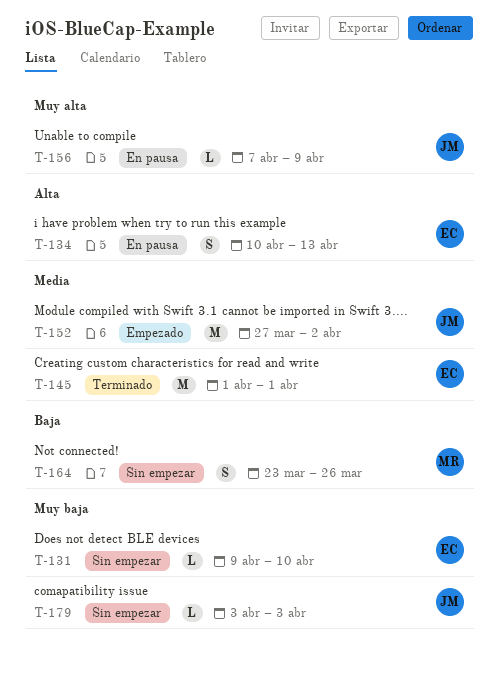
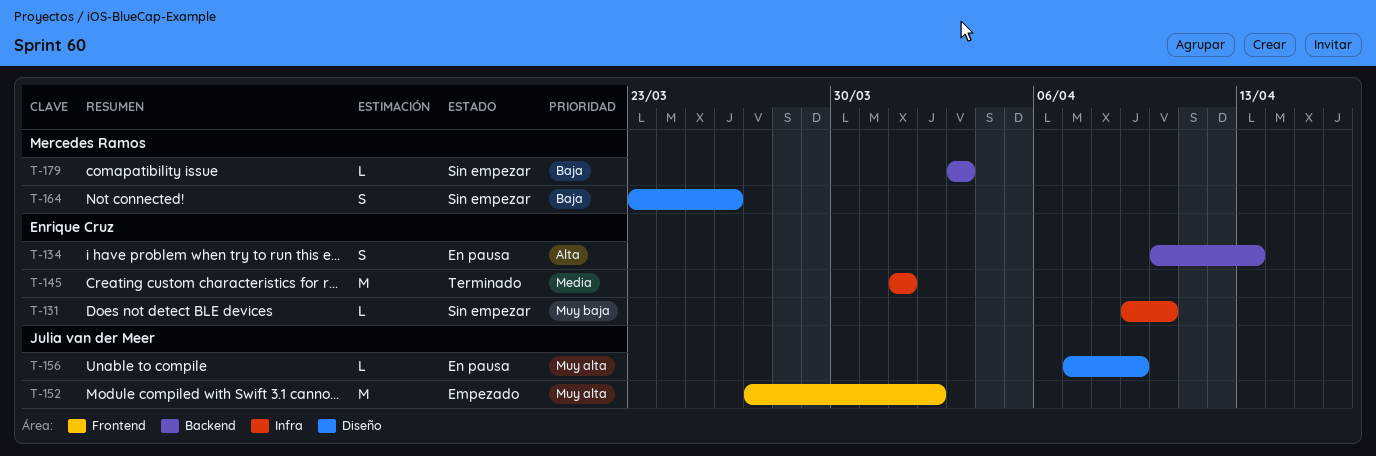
T-152, priority: Media -> Muy alta
T-179, owner: Julia van der Meer -> Mercedes Ramos
T-179, priority: Muy baja -> Baja

